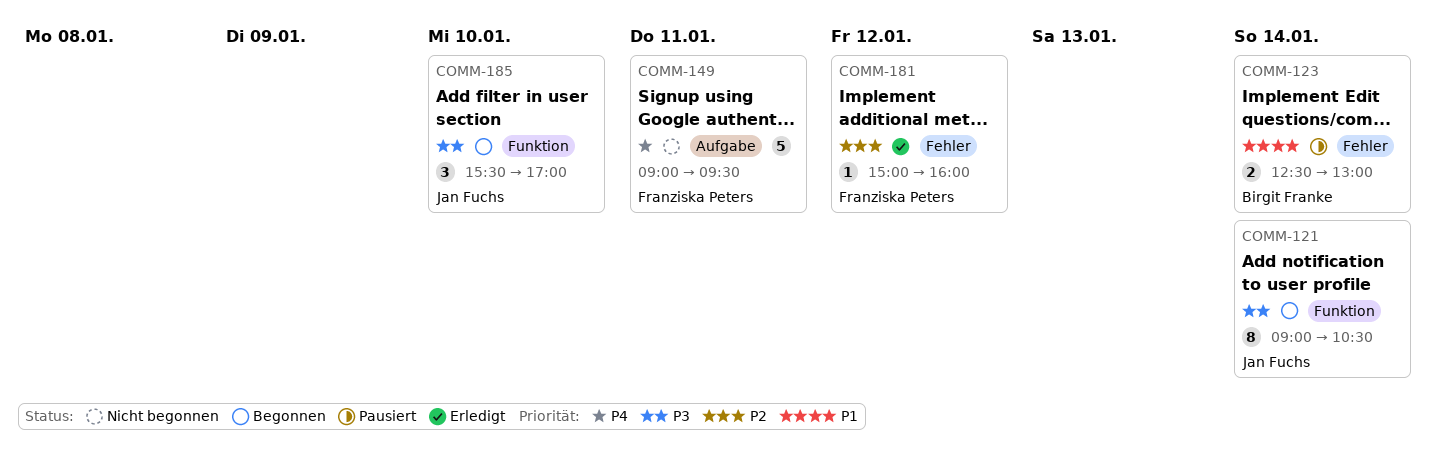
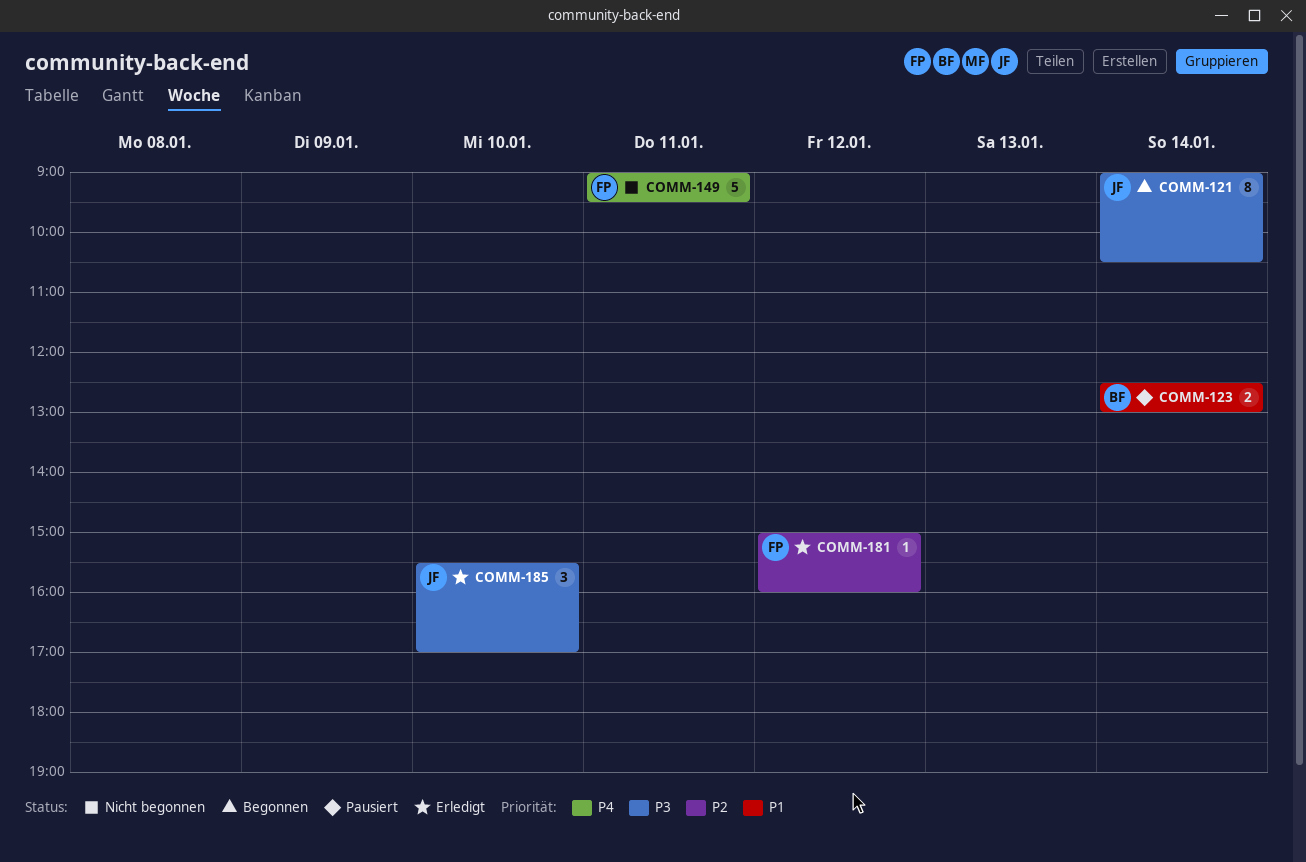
COMM-185, status: Begonnen -> Erledigt

